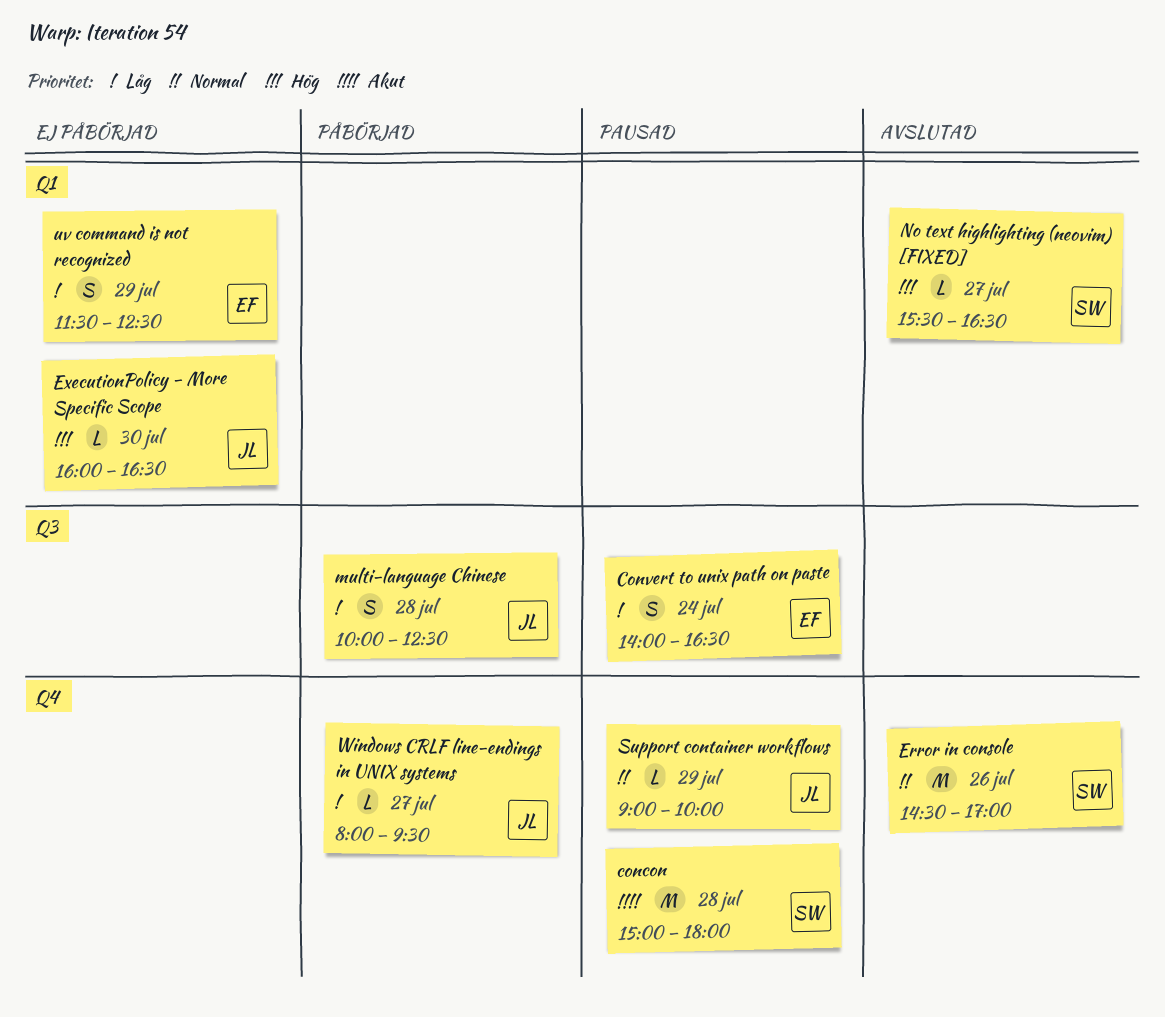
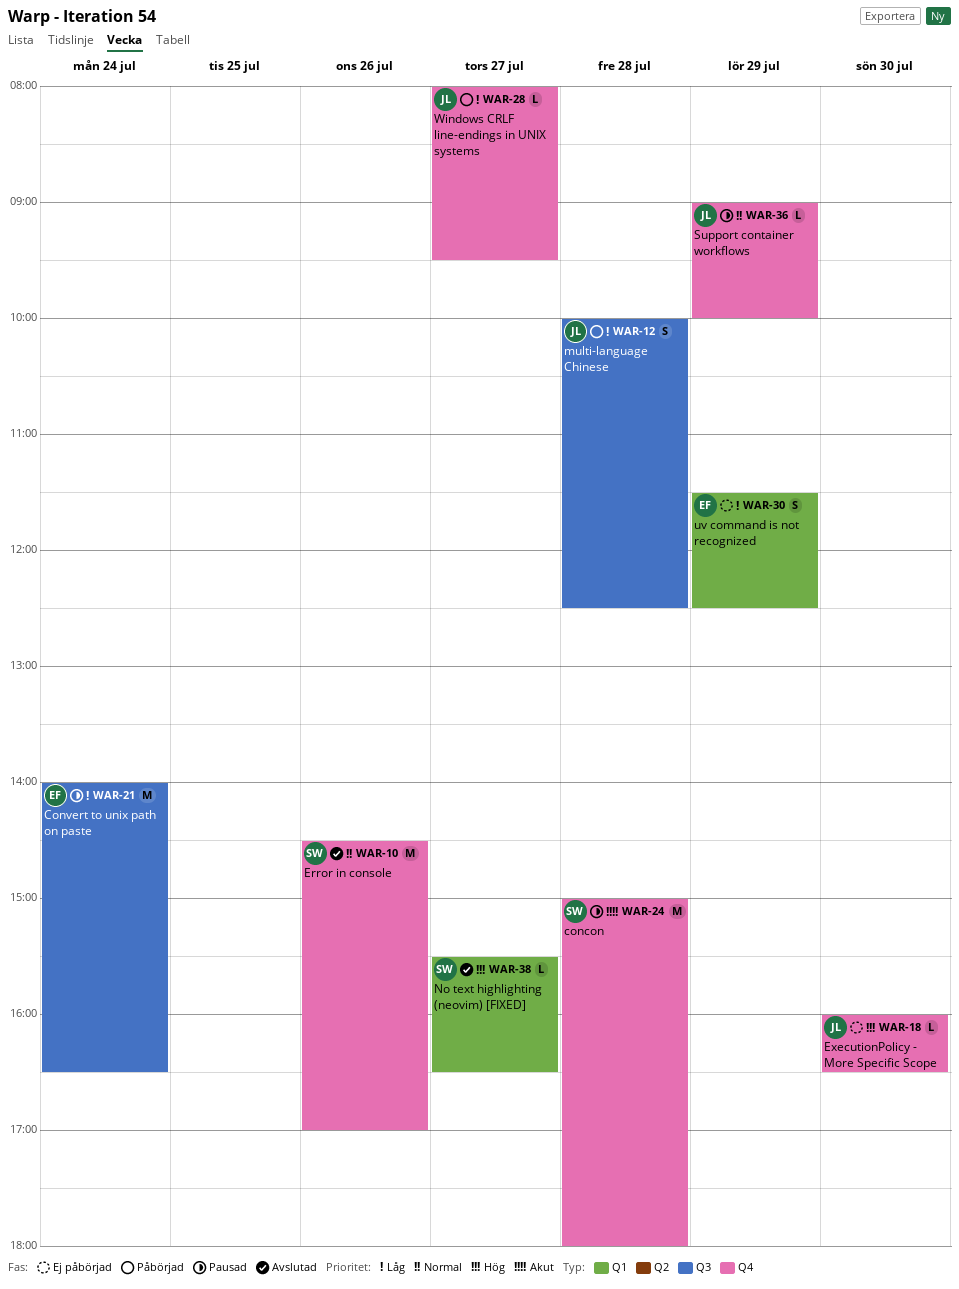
Convert to unix path on paste, estimate: S -> M
ExecutionPolicy - More Specific Scope, label: Q1 -> Q4

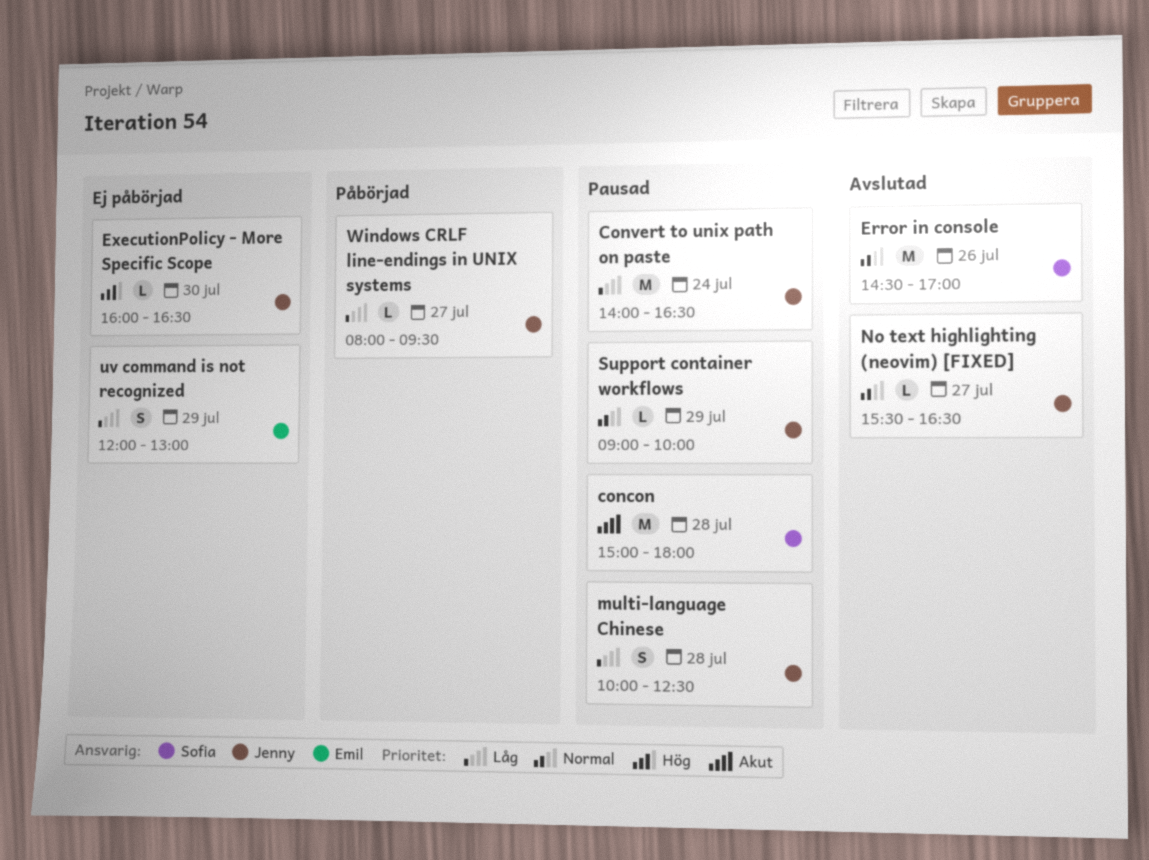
Convert to unix path on paste, owner: Emil -> Jenny
multi-language Chinese, status: Påbörjad -> Pausad
No text highlighting (neovim) [FIXED], owner: Sofia -> Jenny
No text highlighting (neovim) [FIXED], priority: Hög -> Normal
uv command is not recognized, begins: 11:30 -> 12:00
uv command is not recognized, ends: 12:30 -> 13:00

